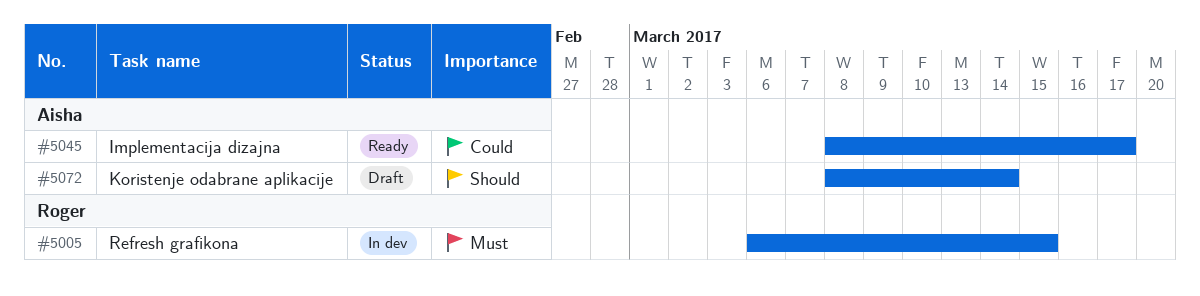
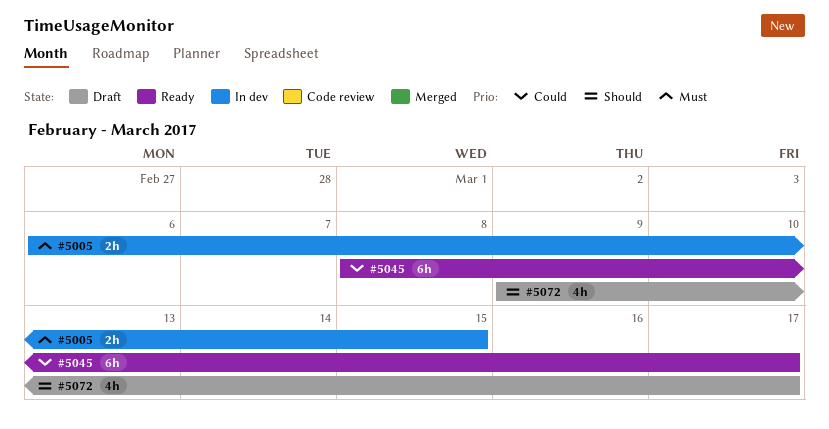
#5072, start: Mar 8 -> Mar 9
#5072, due: Mar 14 -> Mar 17

